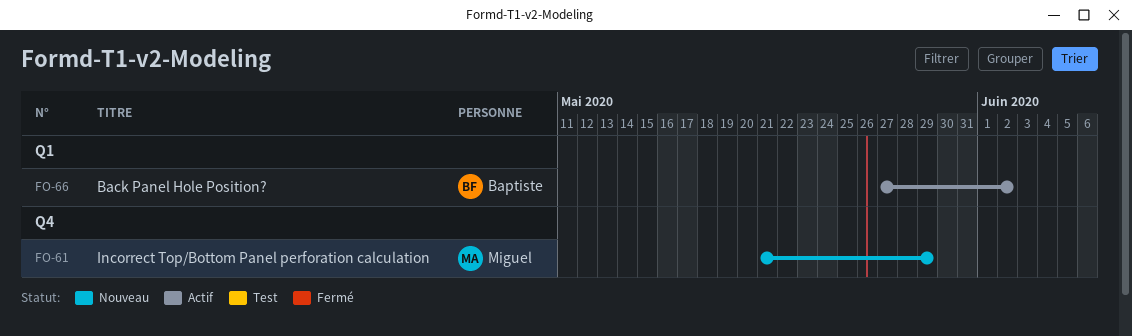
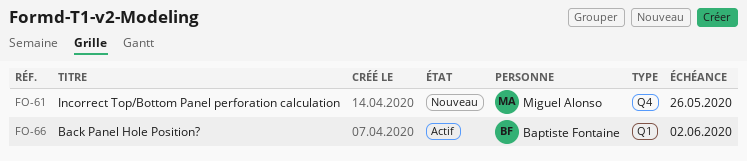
FO-61, due: May 29 -> May 26

